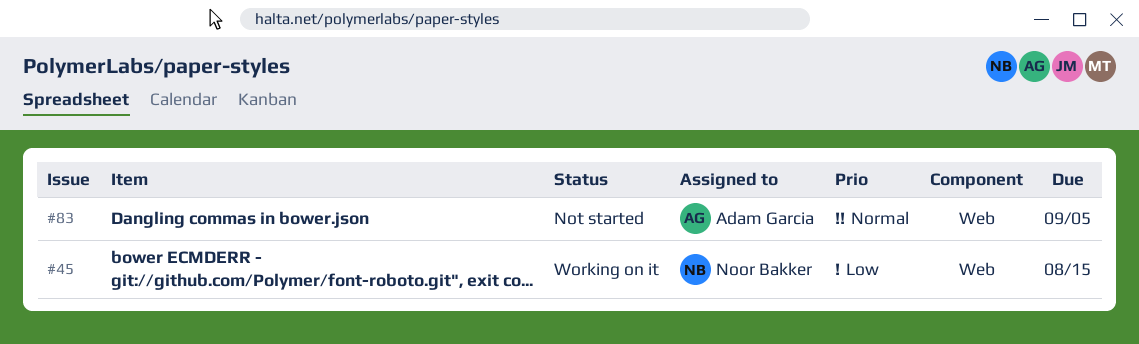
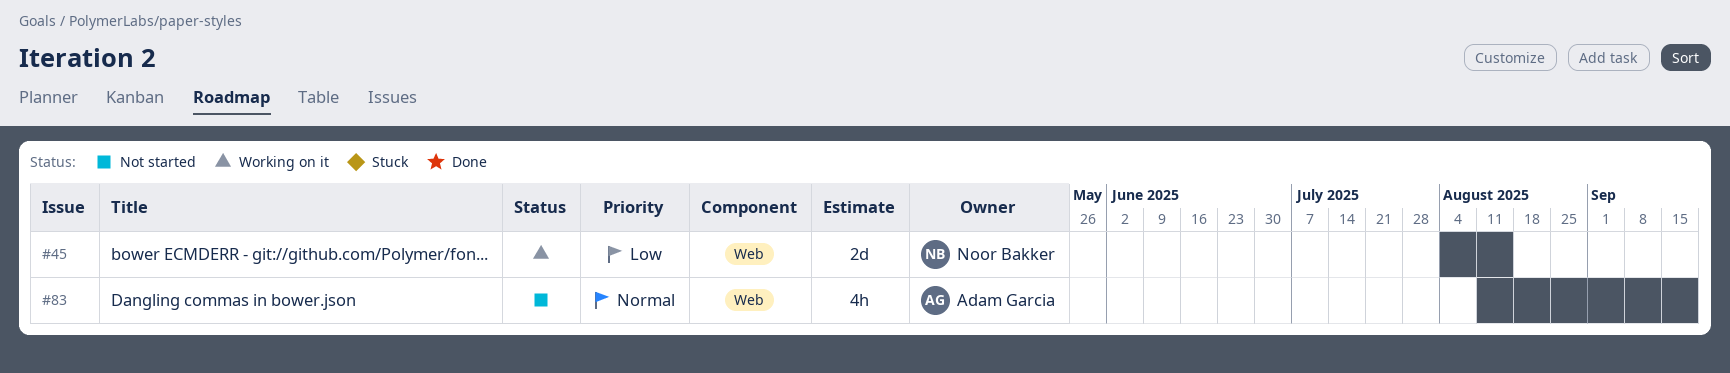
#83, due: Sep 5 -> Sep 19

